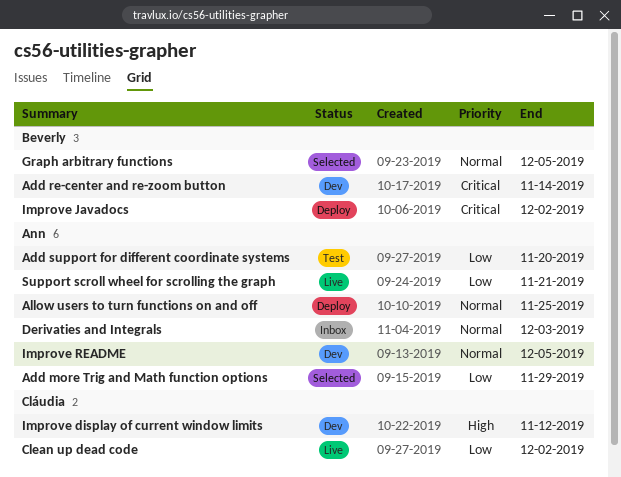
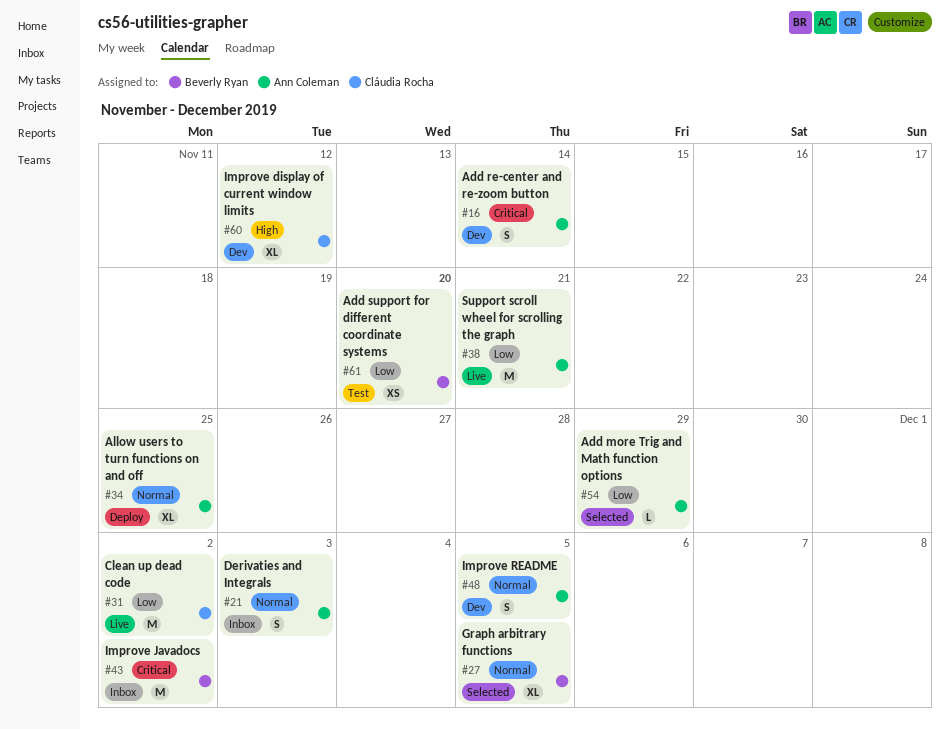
Add re-center and re-zoom button, owner: Beverly Ryan -> Ann Coleman
Add support for different coordinate systems, owner: Ann Coleman -> Beverly Ryan
Improve Javadocs, status: Deploy -> Inbox

